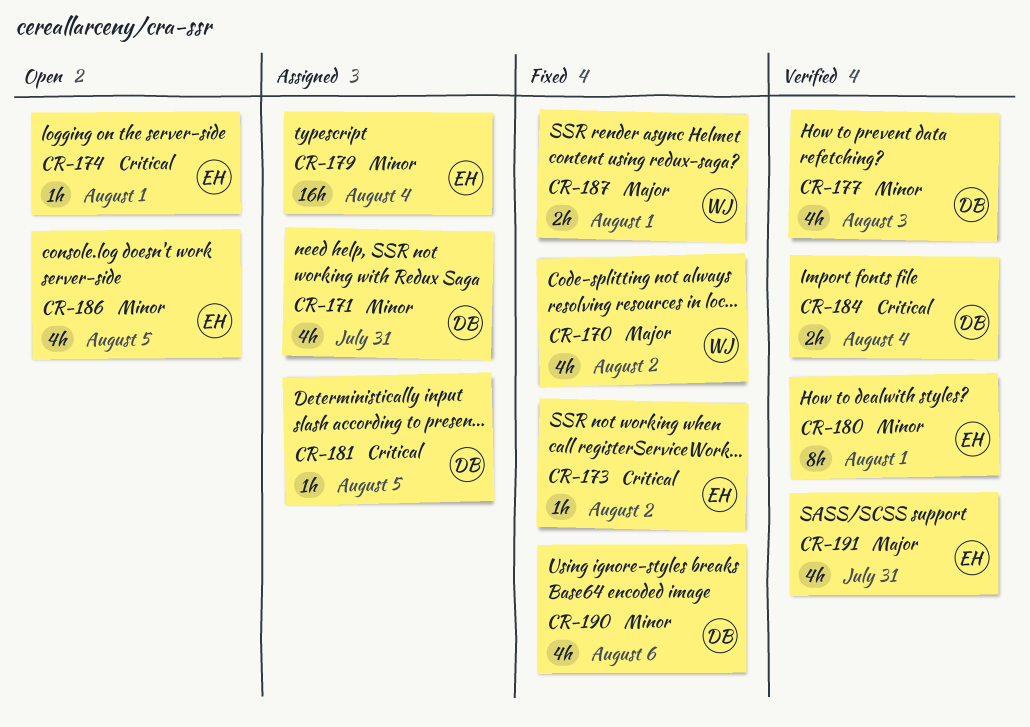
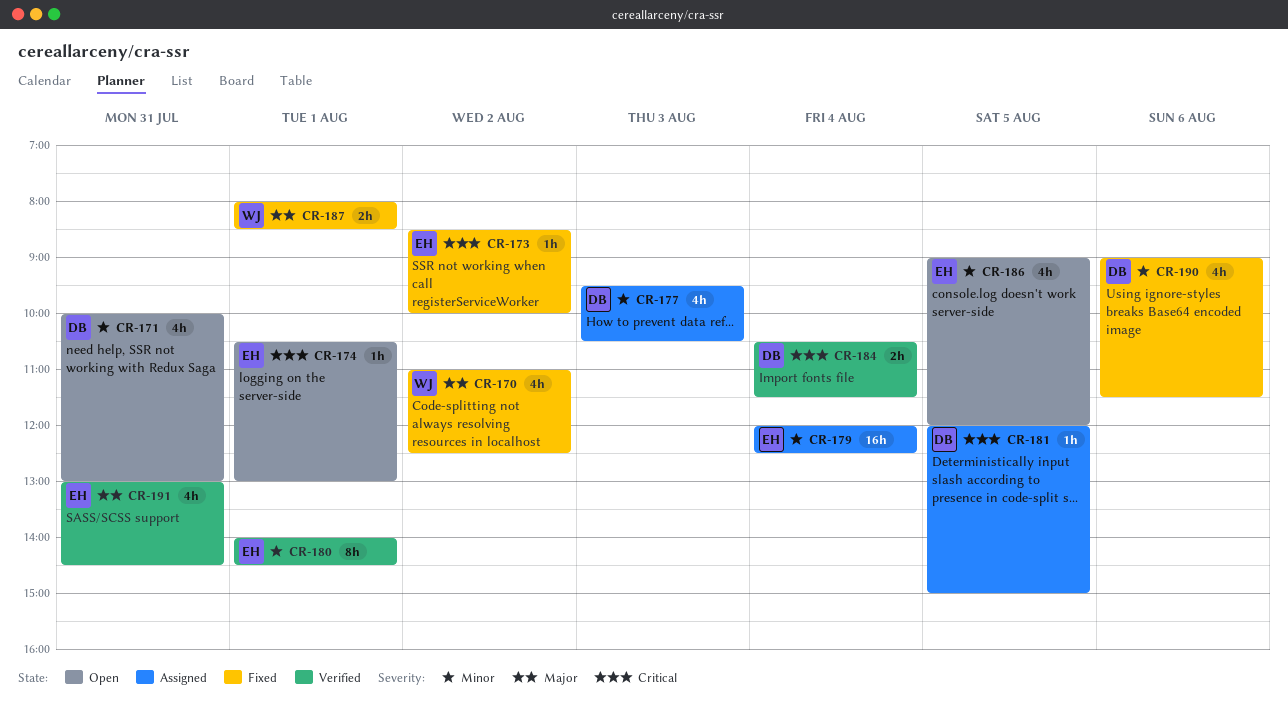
CR-171, status: Assigned -> Open
CR-177, status: Verified -> Assigned

